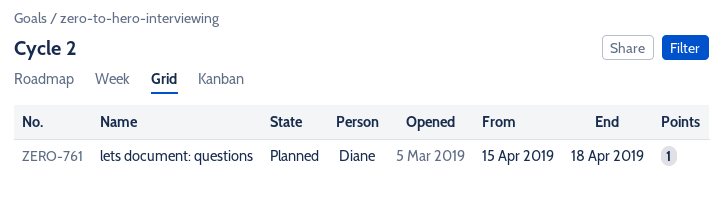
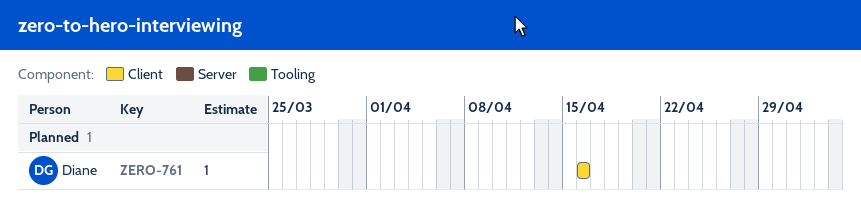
ZERO-761, start: Apr 15 -> Apr 16
ZERO-761, due: Apr 18 -> Apr 16

